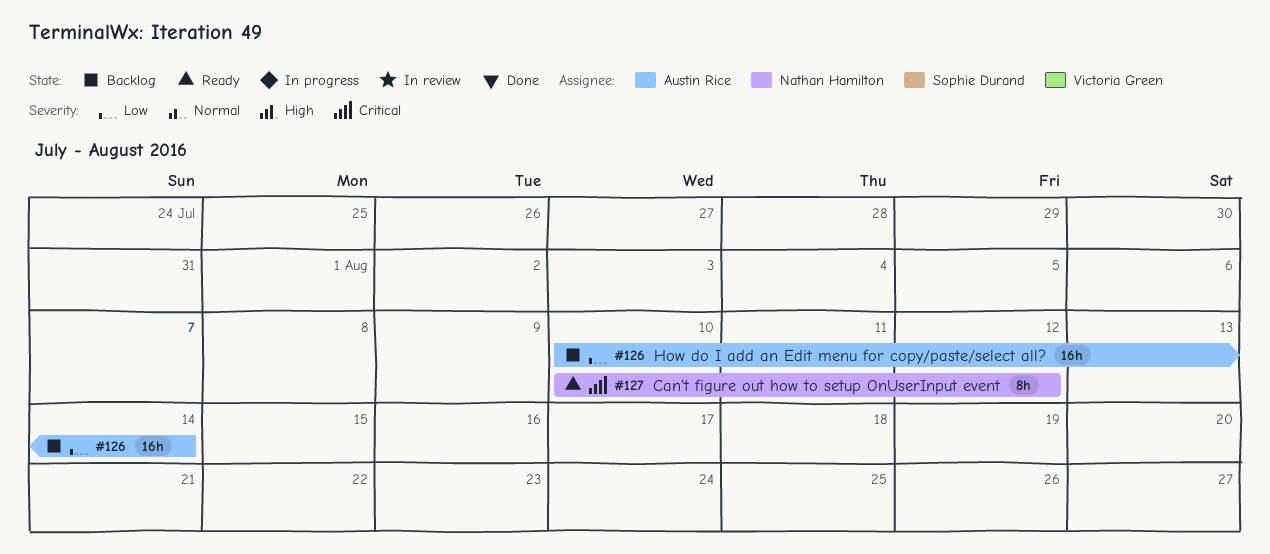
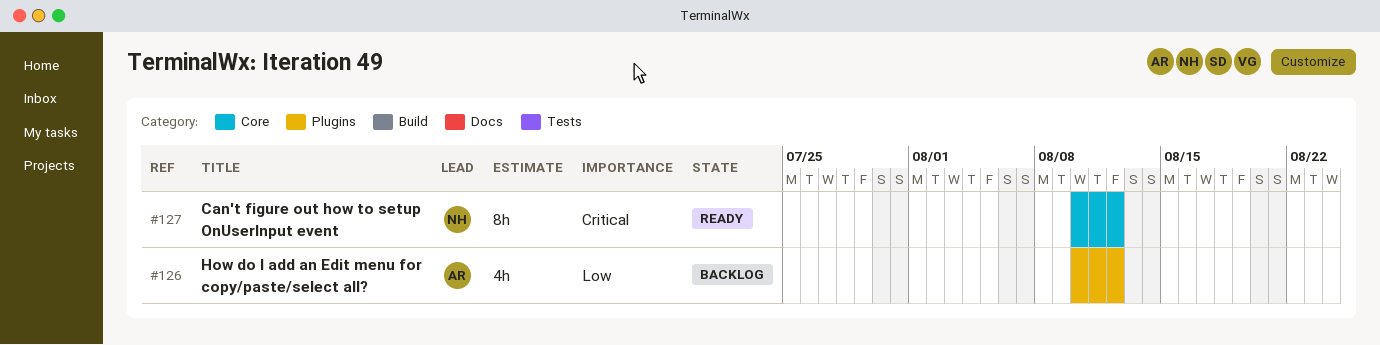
#126, estimate: 16h -> 4h
#126, due: Aug 14 -> Aug 12

